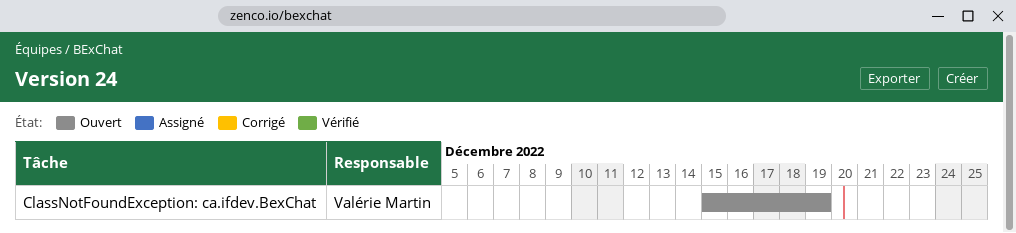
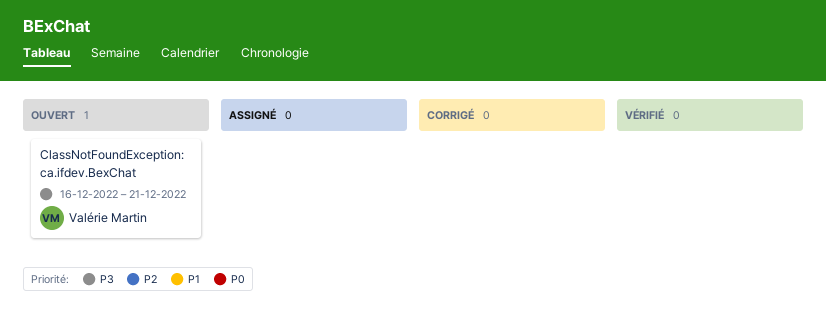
ClassNotFoundException: ca.ifdev.BexChat, start: Dec 15 -> Dec 16
ClassNotFoundException: ca.ifdev.BexChat, due: Dec 19 -> Dec 21

